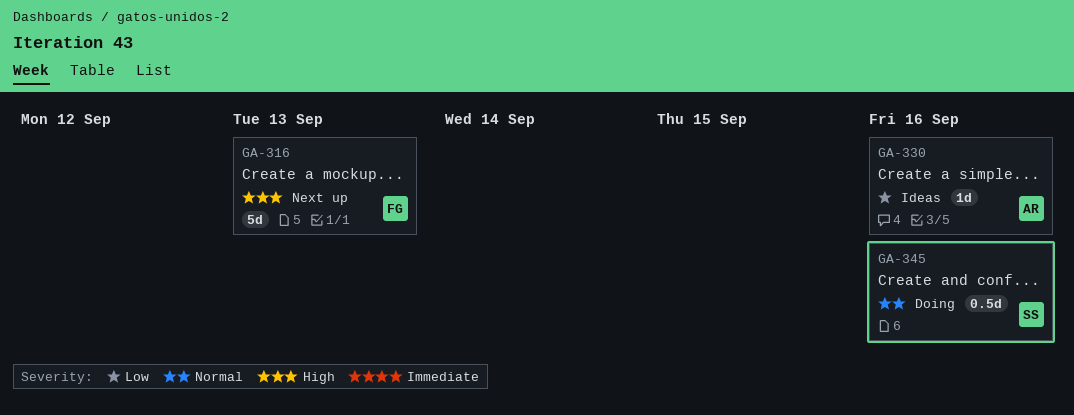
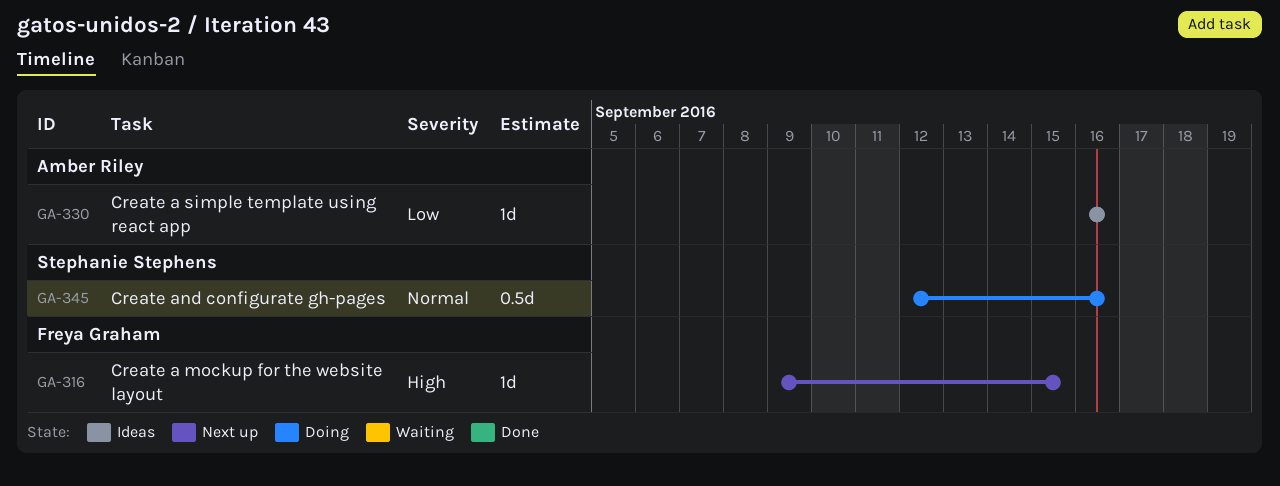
GA-316, estimate: 5d -> 1d
GA-316, due: Sep 13 -> Sep 15

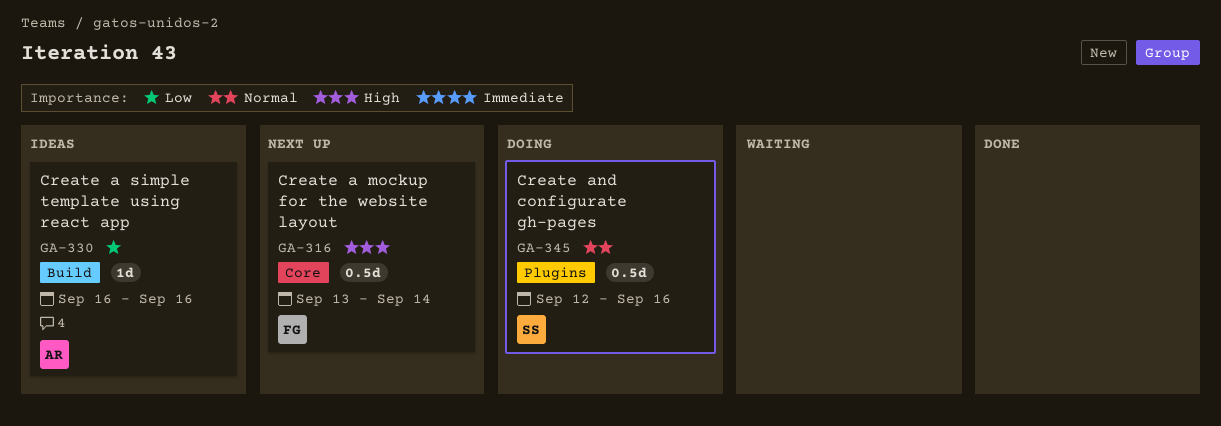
GA-316, estimate: 1d -> 0.5d
GA-316, start: Sep 9 -> Sep 13
GA-316, due: Sep 15 -> Sep 14

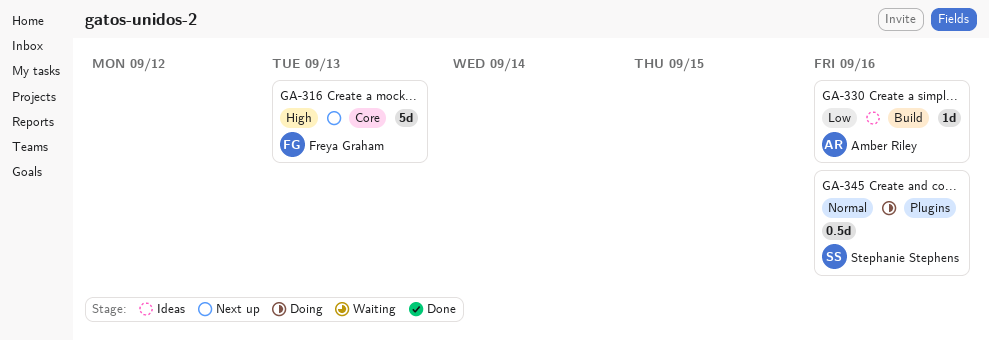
GA-316, estimate: 0.5d -> 5d
GA-316, due: Sep 14 -> Sep 13

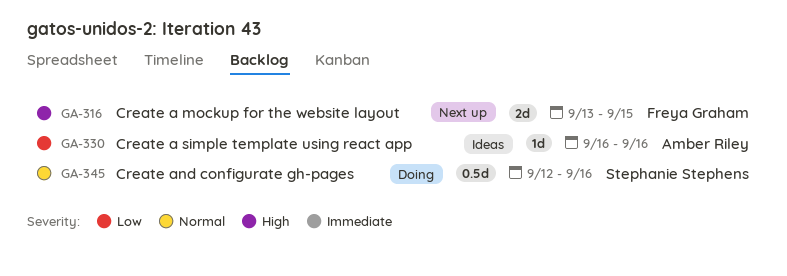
GA-316, estimate: 5d -> 2d
GA-316, due: Sep 13 -> Sep 15

